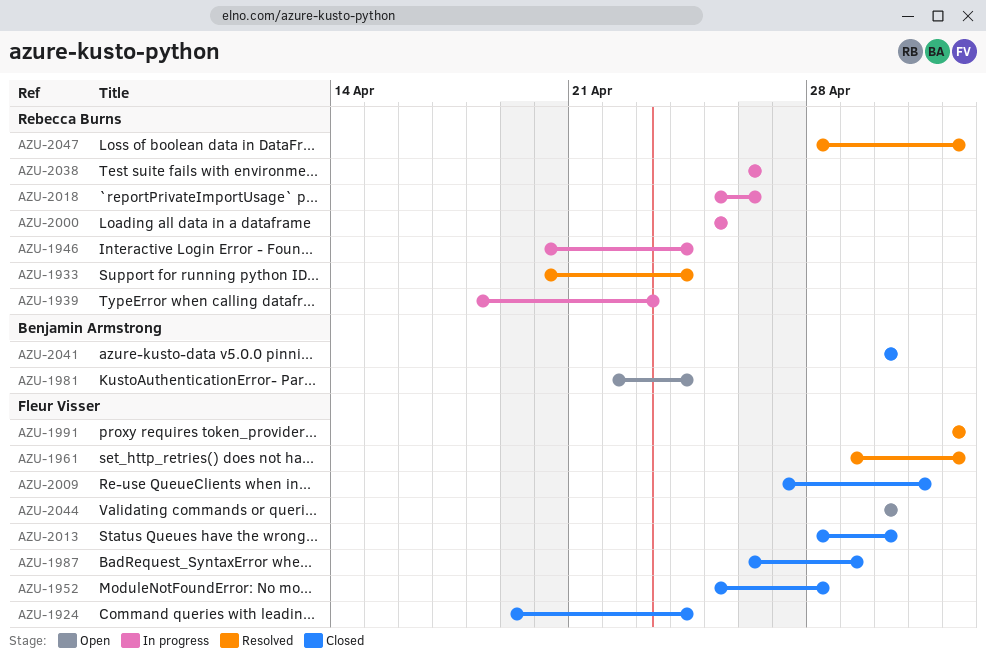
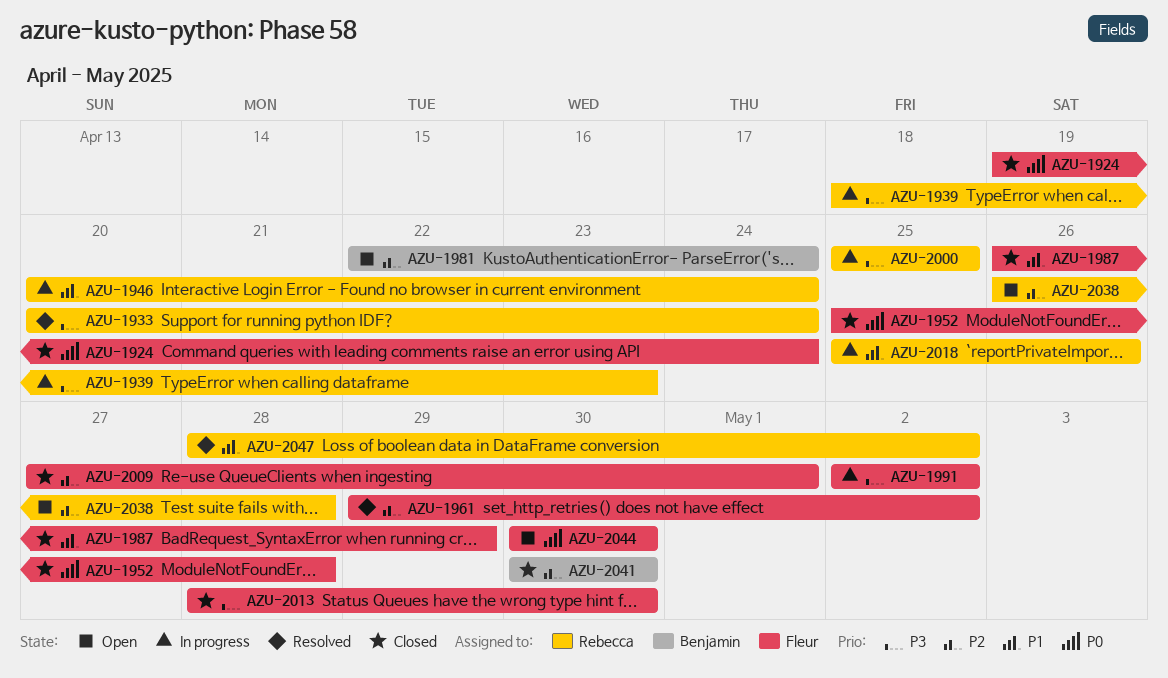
AZU-1991, status: Resolved -> In progress
AZU-2038, status: In progress -> Open
AZU-2038, due: Apr 26 -> Apr 28

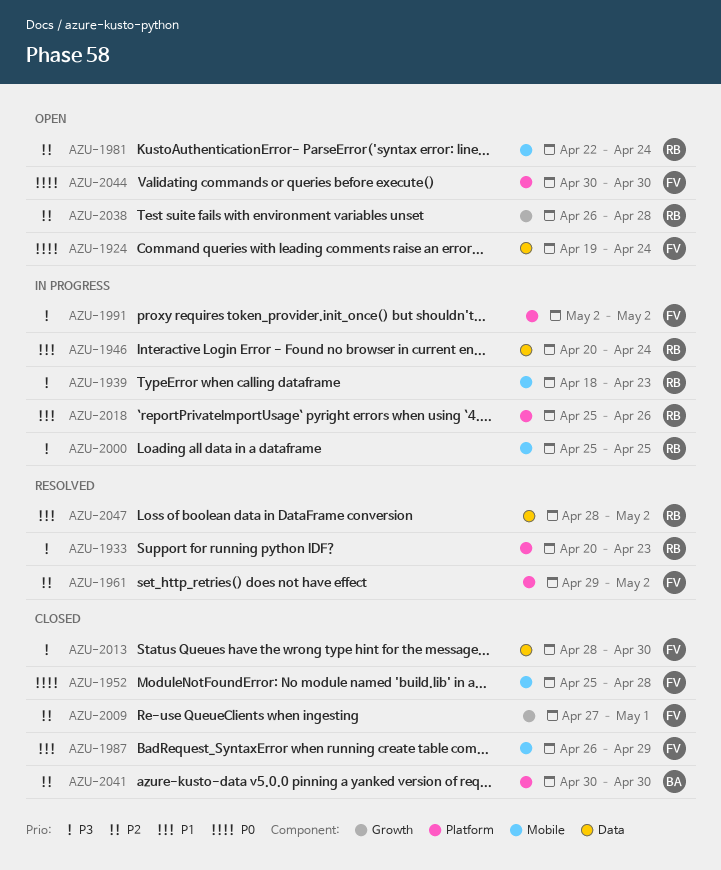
AZU-1924, status: Closed -> Open
AZU-1933, due: Apr 24 -> Apr 23
AZU-1981, owner: Benjamin -> Rebecca

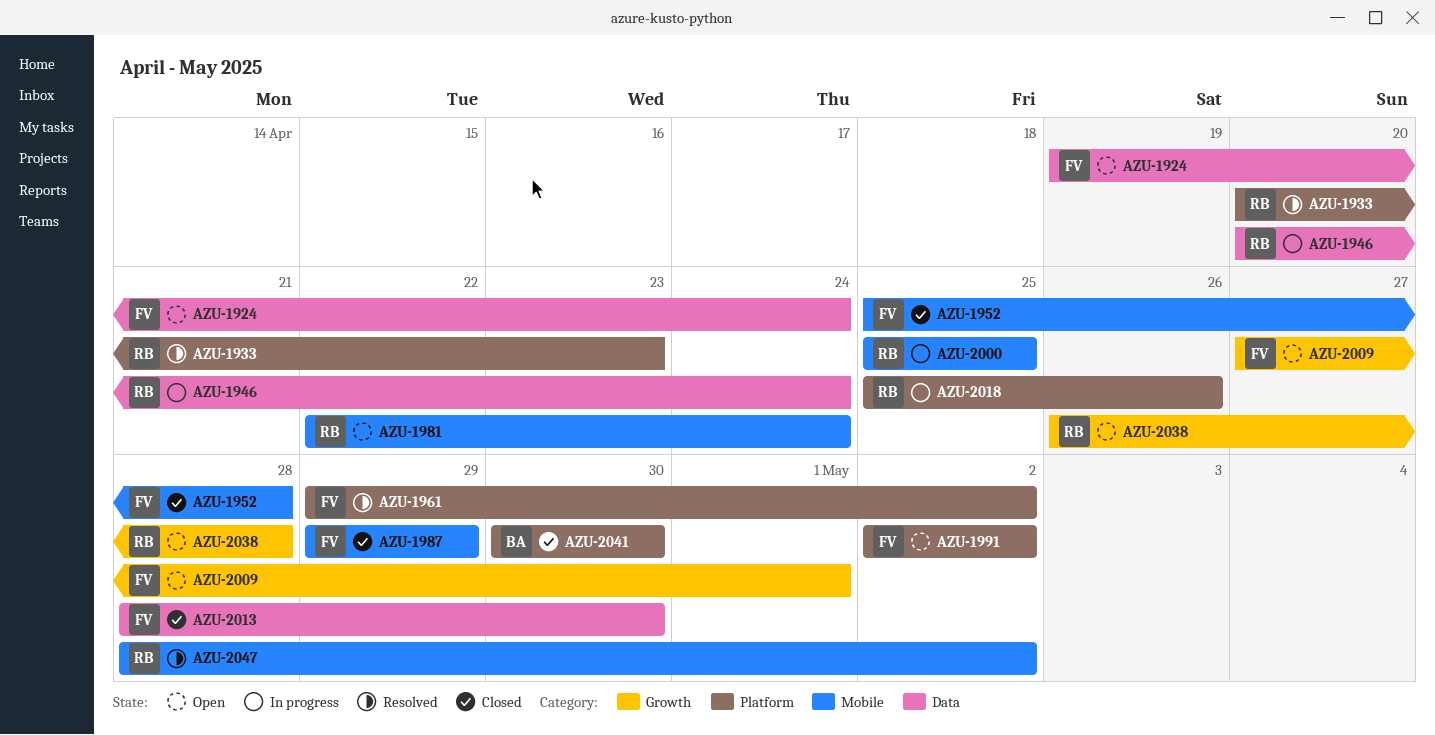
AZU-1939: present -> none
AZU-1987, start: Apr 26 -> Apr 29
AZU-1991, status: In progress -> Open
AZU-2009, status: Closed -> Open
AZU-2044: present -> none
AZU-2047, label: Data -> Mobile

